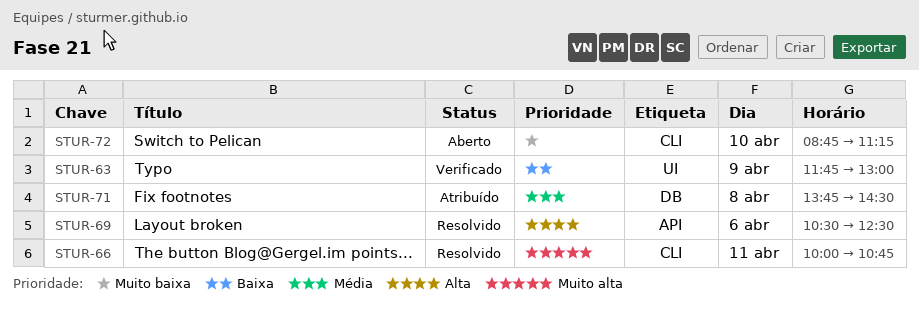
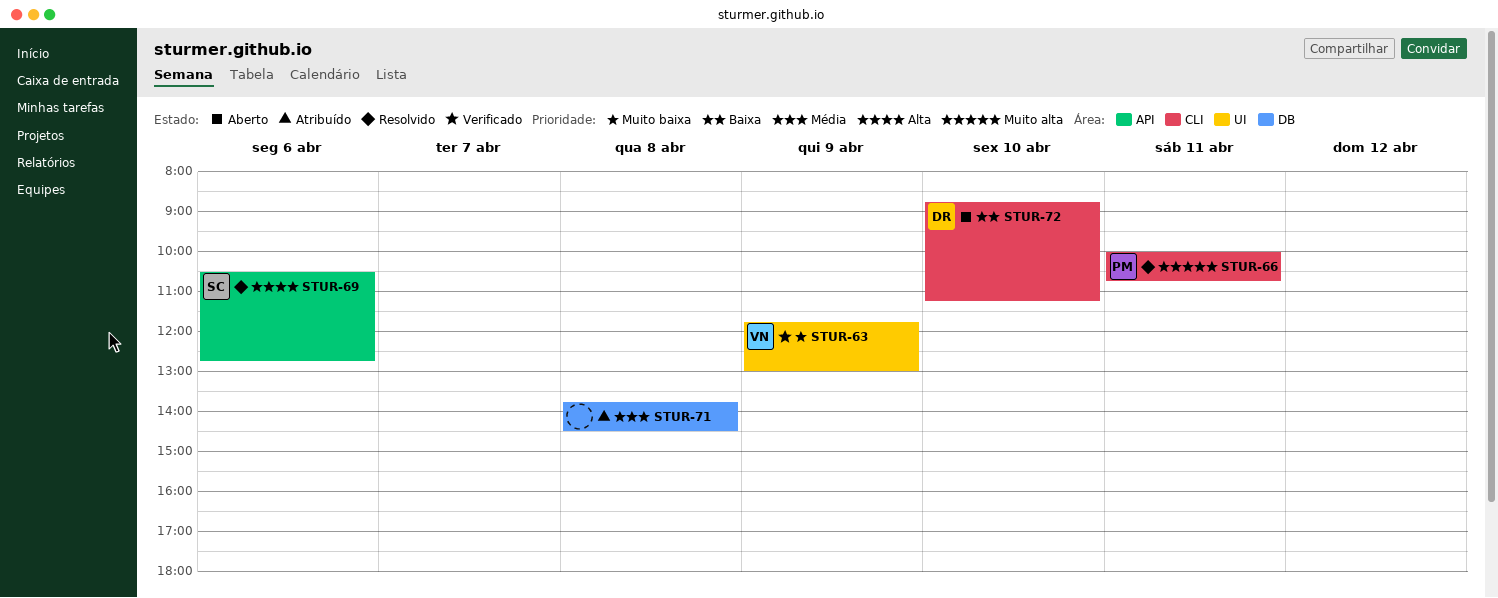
STUR-63, priority: Baixa -> Muito baixa
STUR-69, ends: 12:30 -> 12:45
STUR-72, priority: Muito baixa -> Baixa

